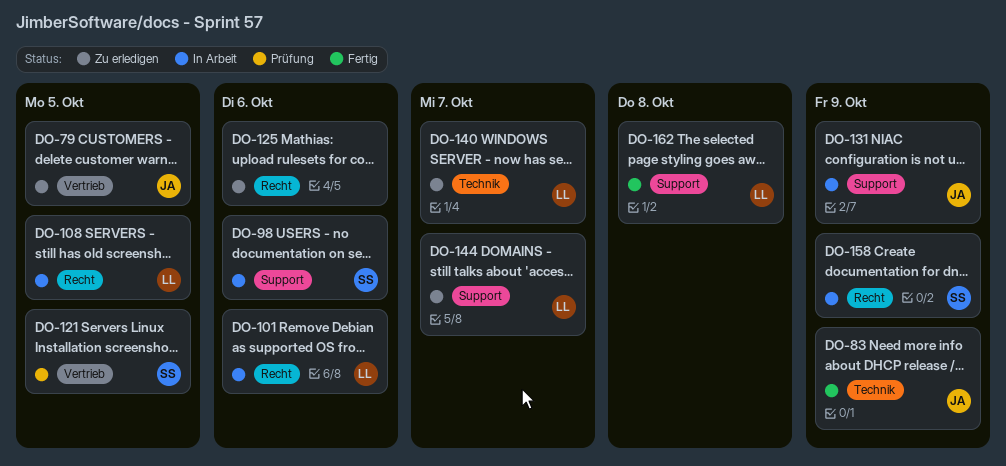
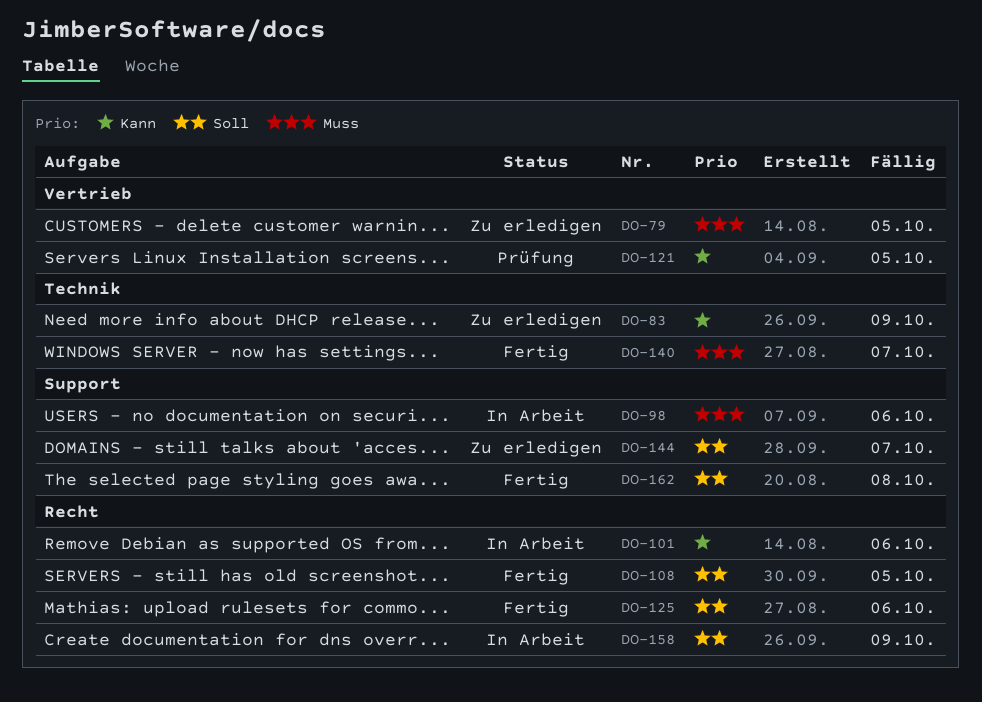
DO-83, status: Fertig -> Zu erledigen
DO-108, status: In Arbeit -> Fertig
DO-125, status: Zu erledigen -> Fertig
DO-131: present -> none
DO-140, status: Zu erledigen -> Fertig

